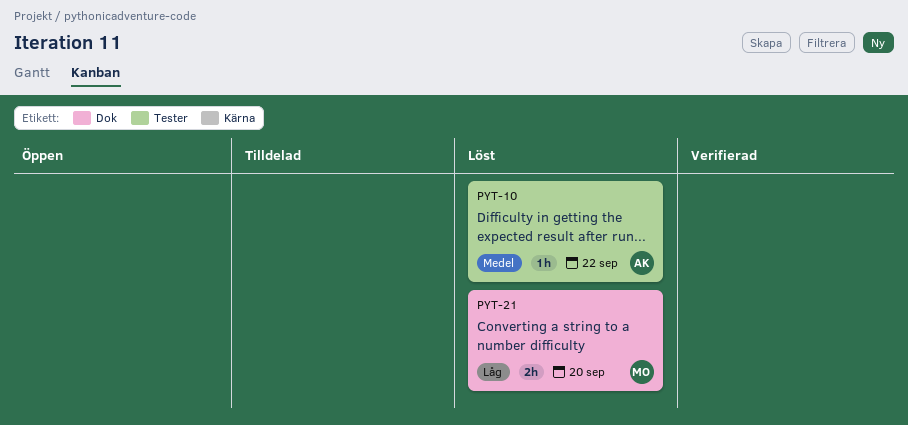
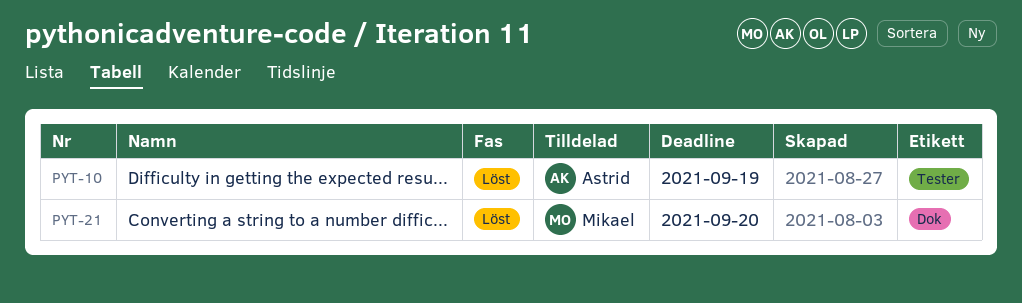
PYT-10, due: Sep 22 -> Sep 19

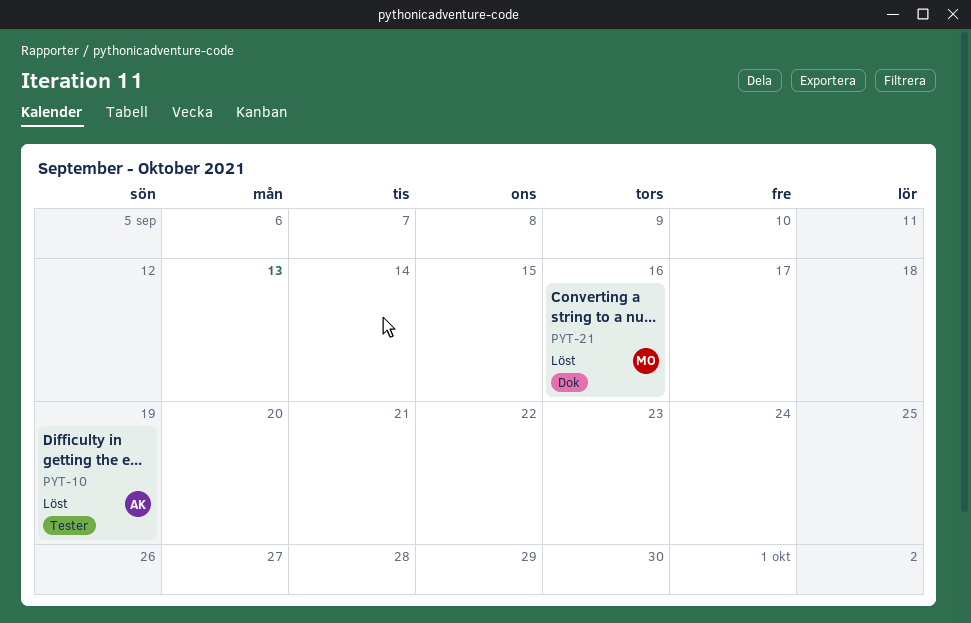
PYT-21, due: Sep 20 -> Sep 16

